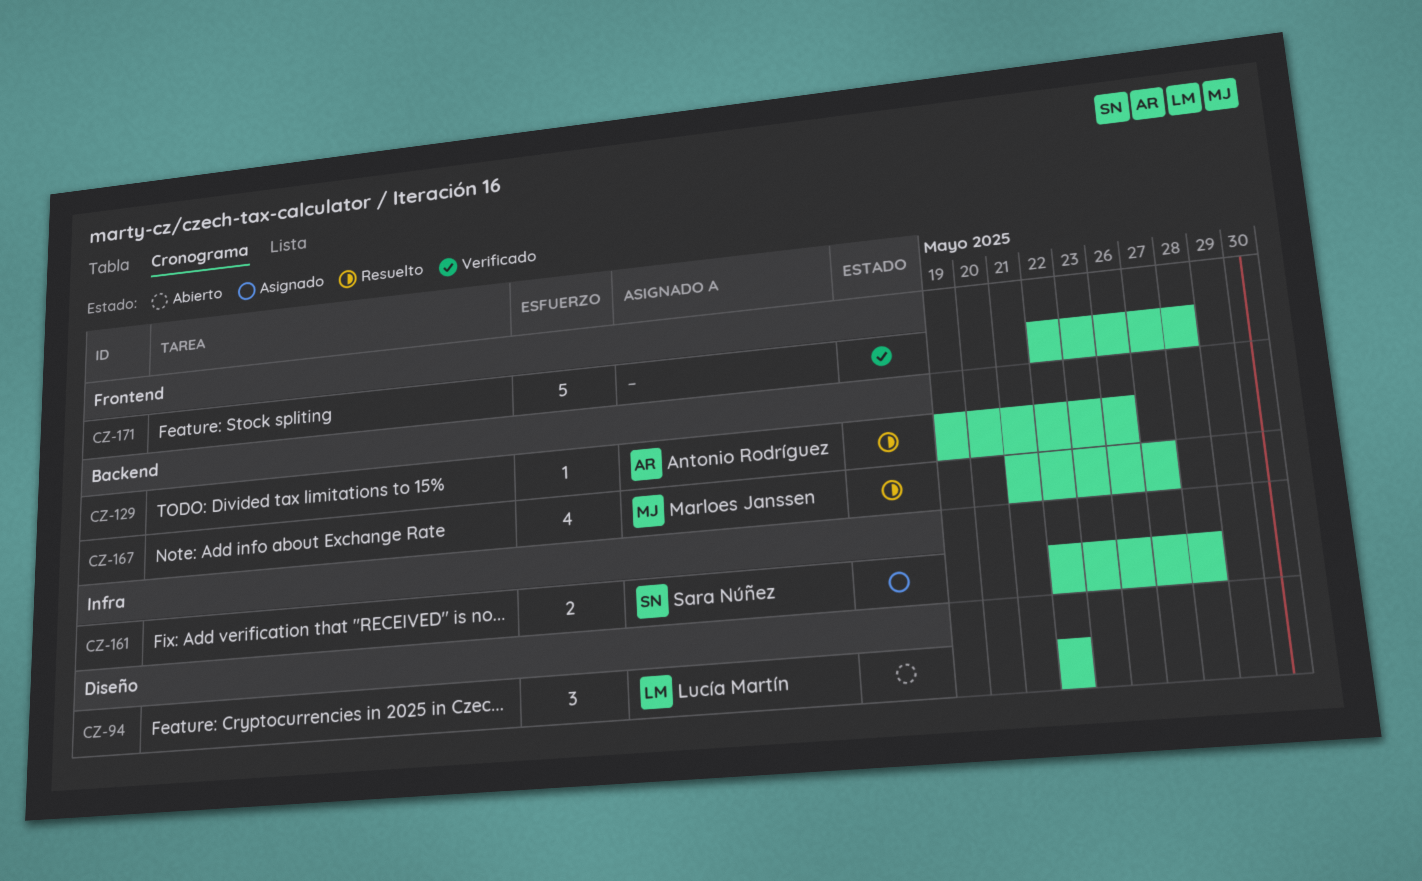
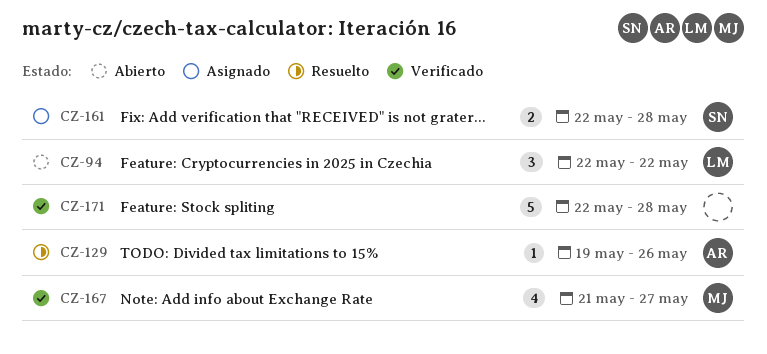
CZ-167, status: Resuelto -> Verificado

